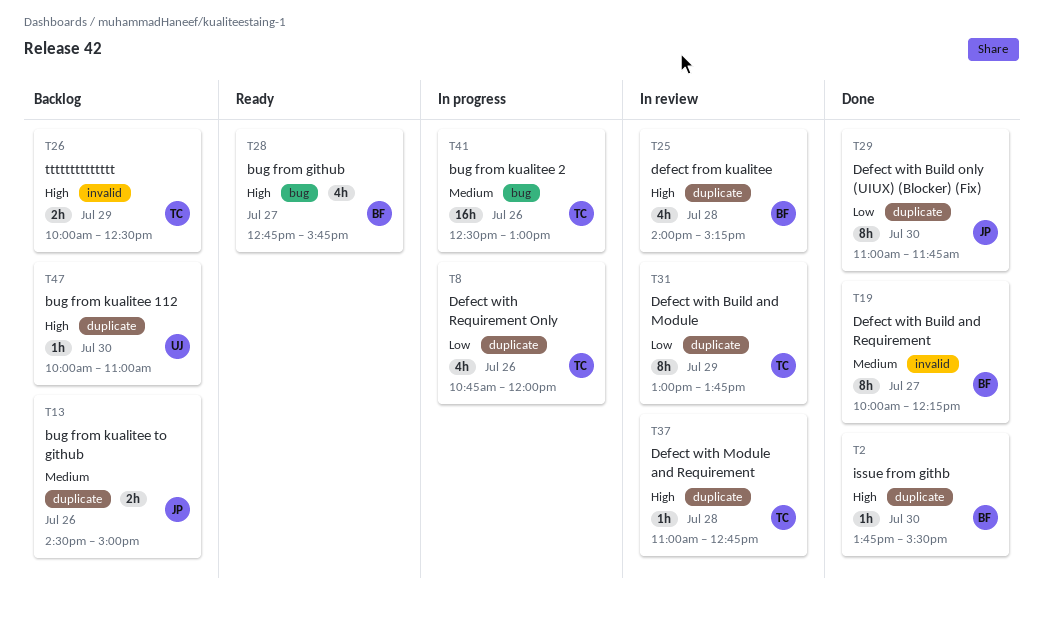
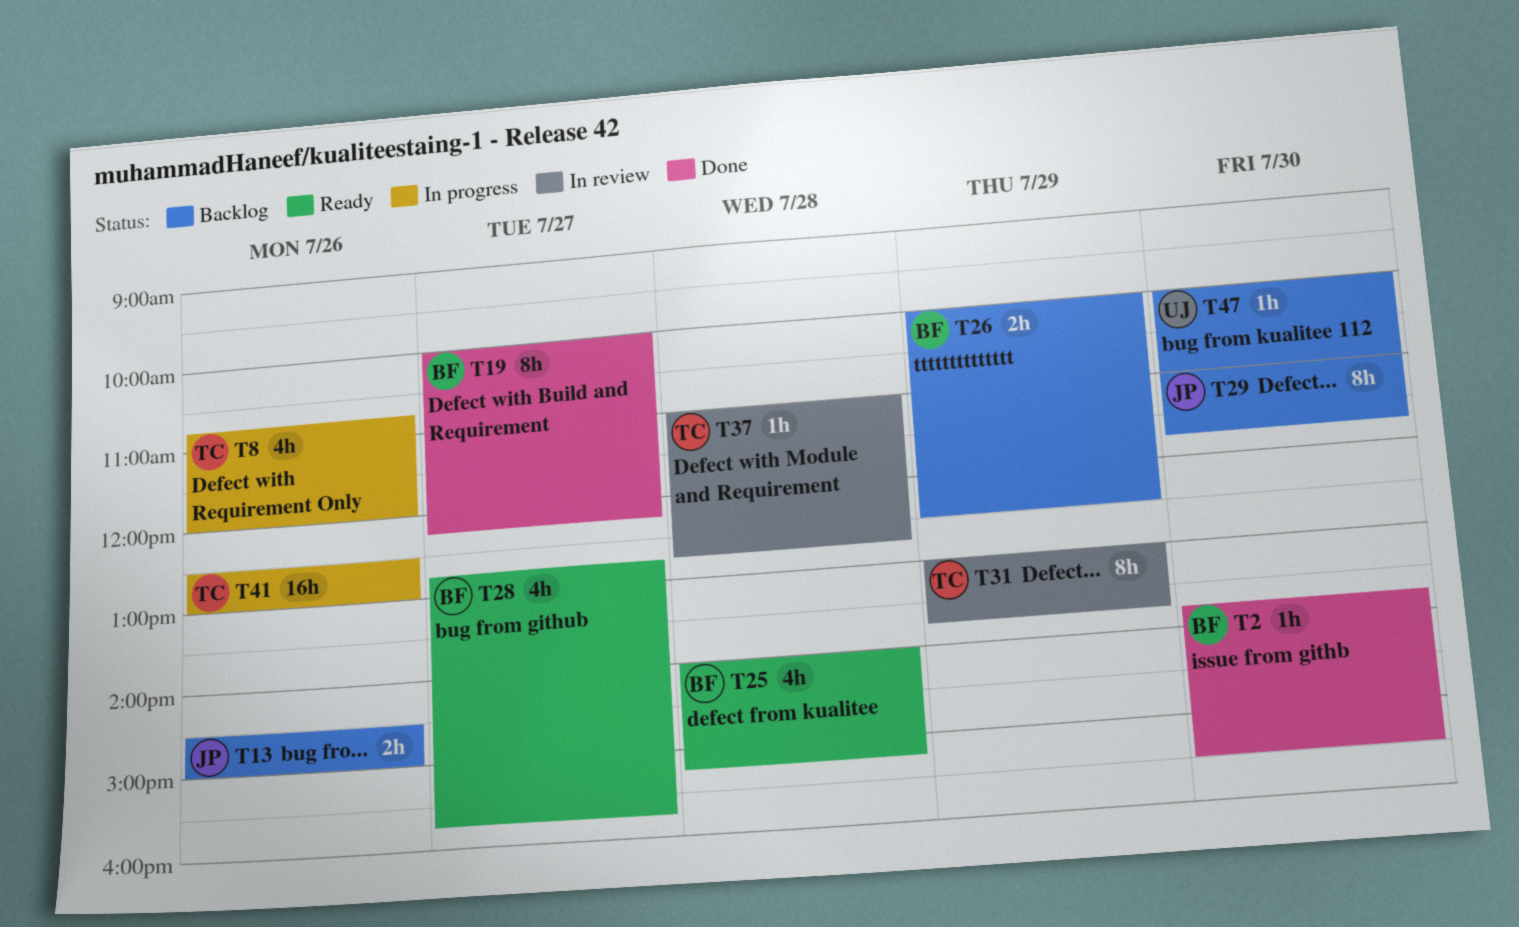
T25, status: In review -> Ready
T26, owner: TC -> BF
T29, status: Done -> Backlog

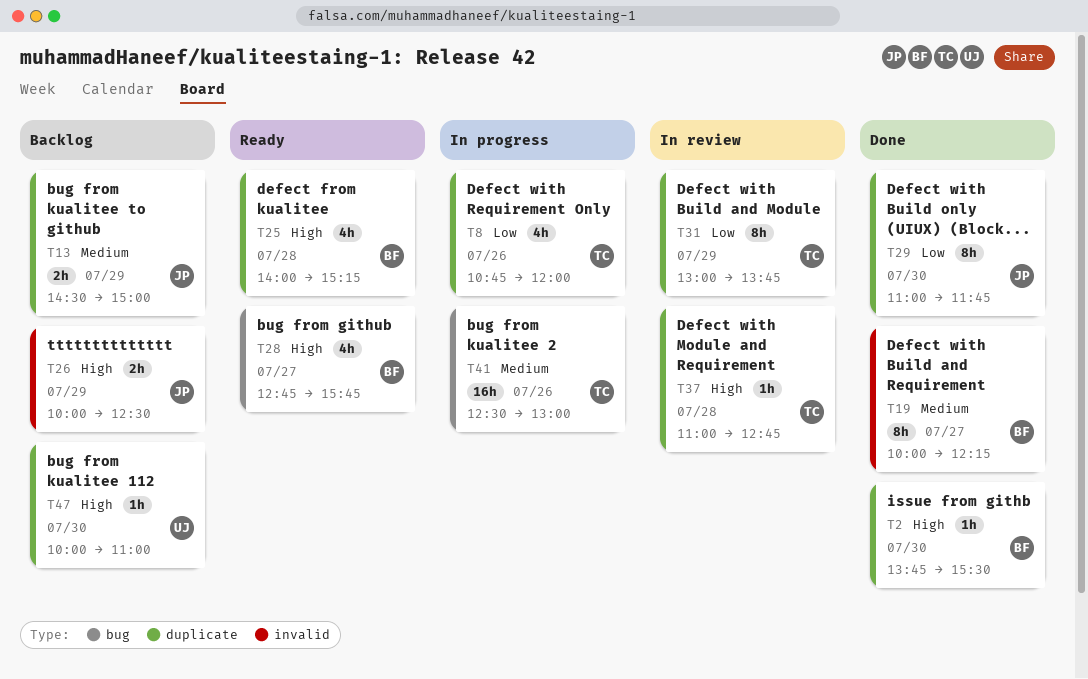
T13, day: Jul 26 -> Jul 29
T26, owner: BF -> JP
T29, status: Backlog -> Done

